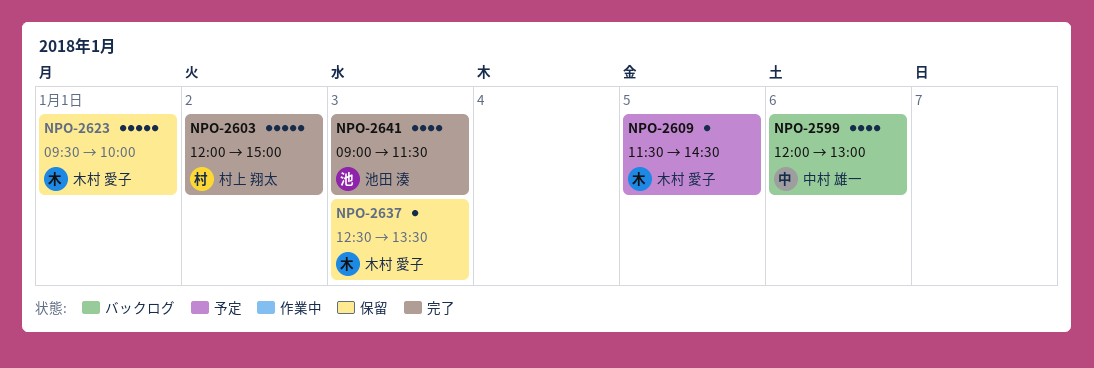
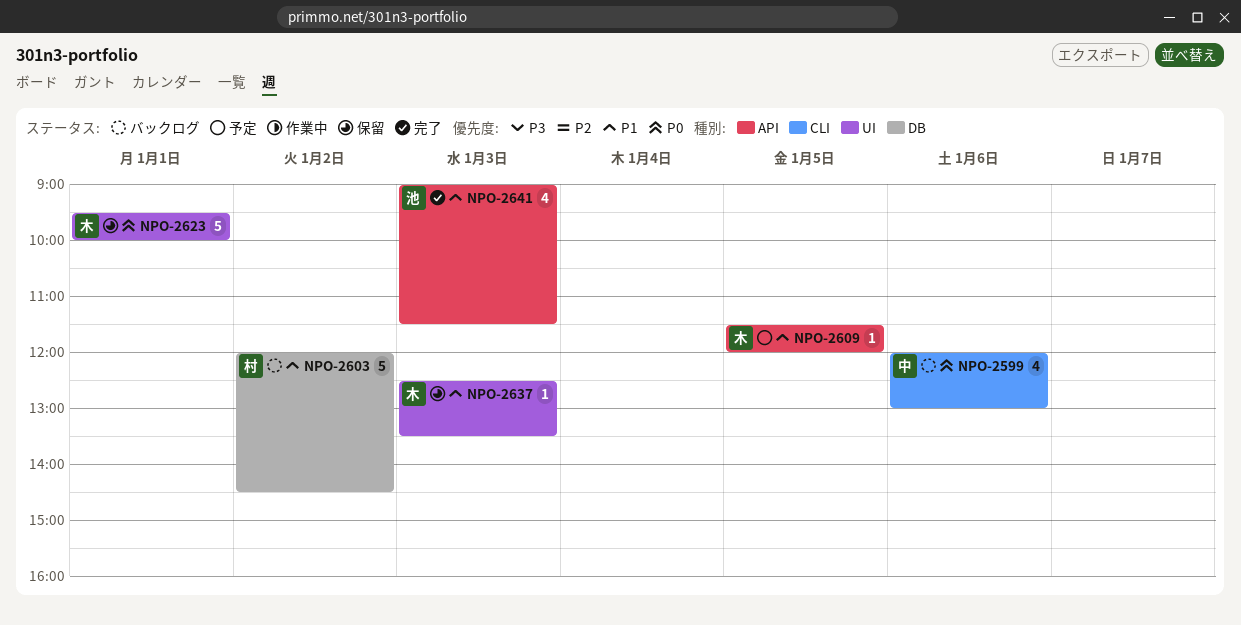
NPO-2603, status: 完了 -> バックログ
NPO-2603, ends: 15:00 -> 14:30
NPO-2609, ends: 14:30 -> 12:00

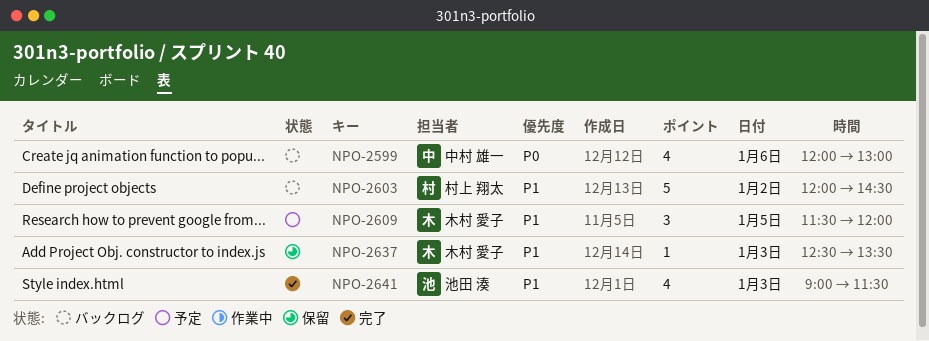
NPO-2609, estimate: 1 -> 3
NPO-2623: present -> none

